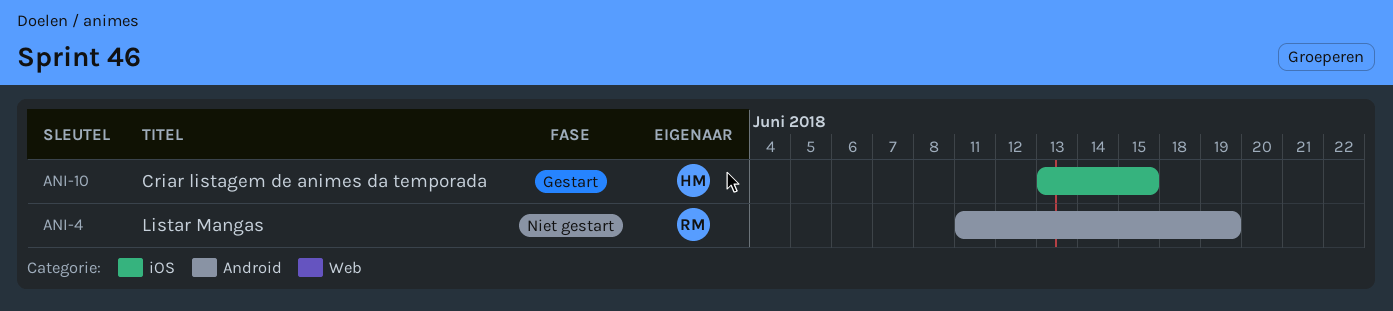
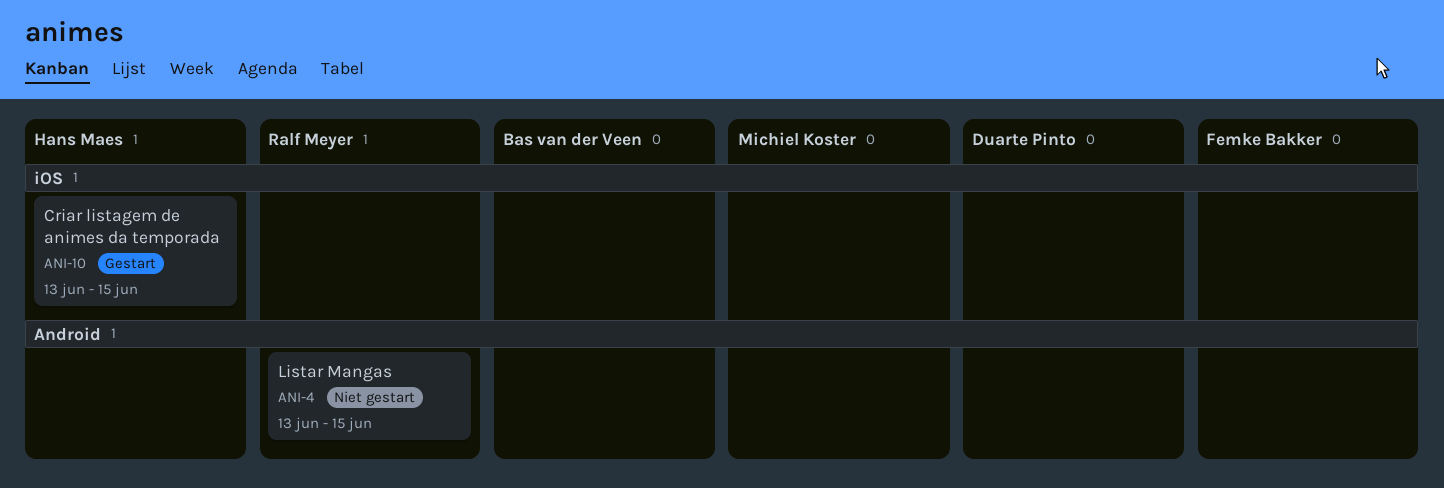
ANI-4, start: Jun 11 -> Jun 13
ANI-4, due: Jun 19 -> Jun 15

